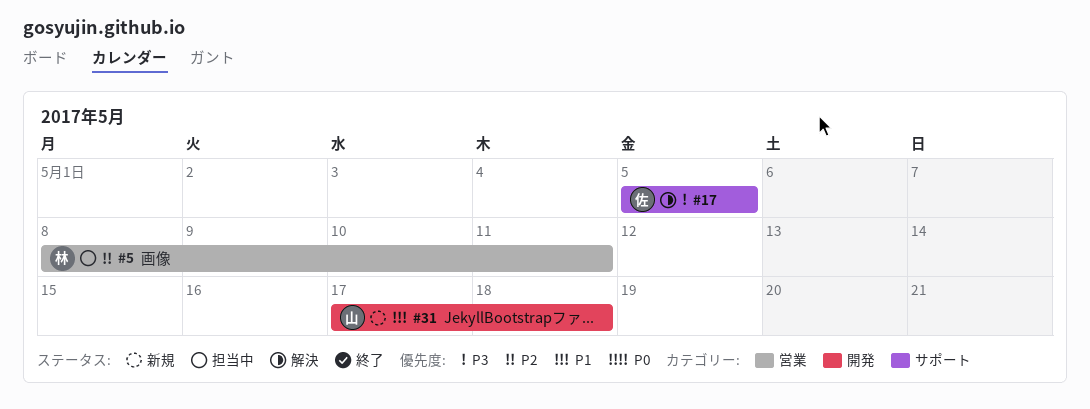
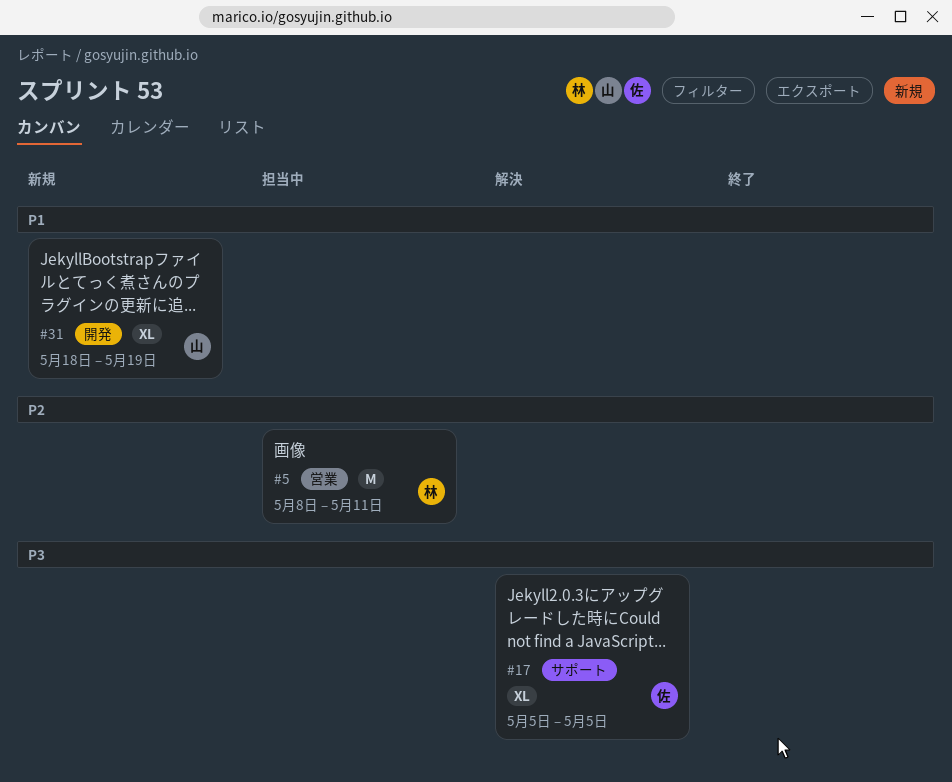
#31, start: May 17 -> May 18
#31, due: May 18 -> May 19

